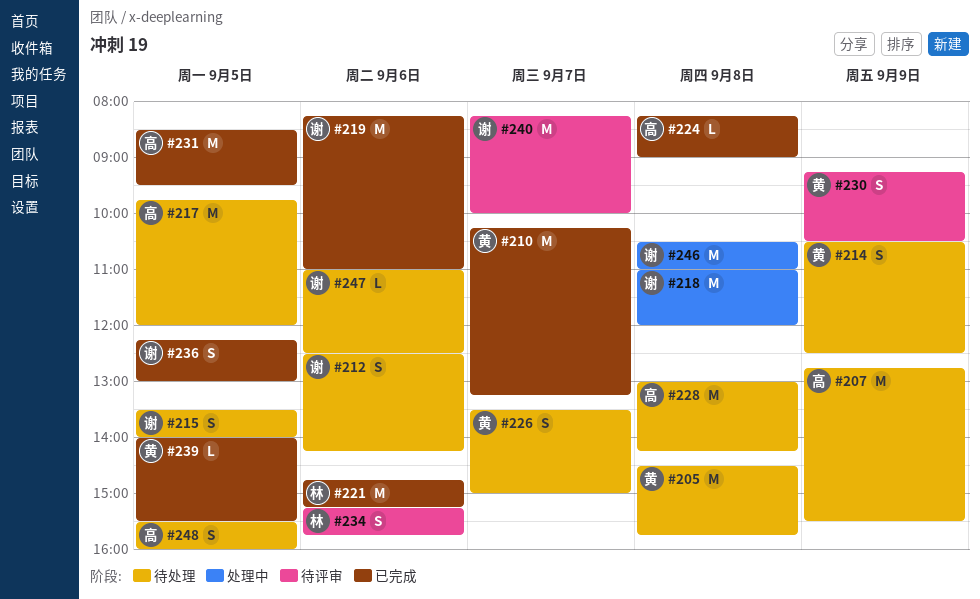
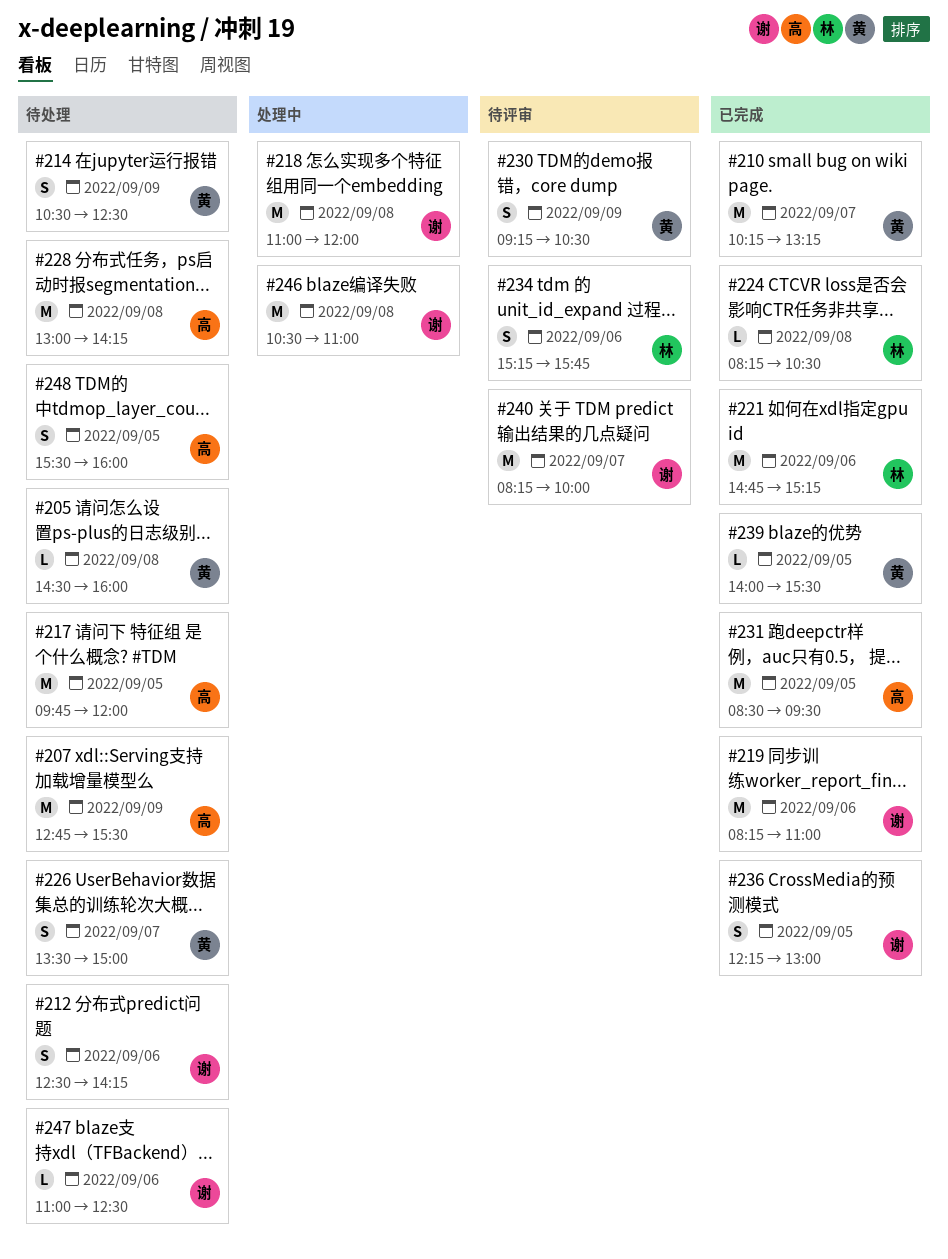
#205, estimate: M -> L
#205, ends: 15:45 -> 16:00
#215: present -> none
#224, owner: 高 -> 林
#224, ends: 09:00 -> 10:30

